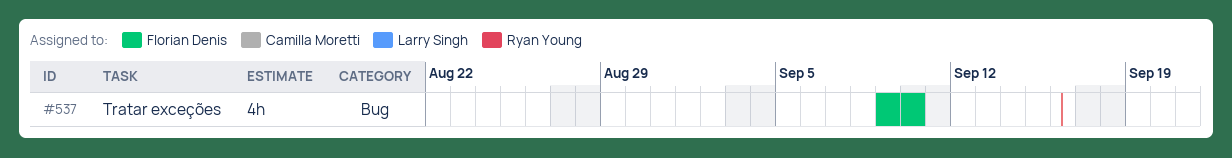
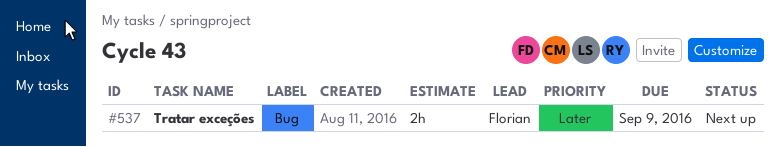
#537, estimate: 4h -> 2h
#537, due: Sep 10 -> Sep 9

